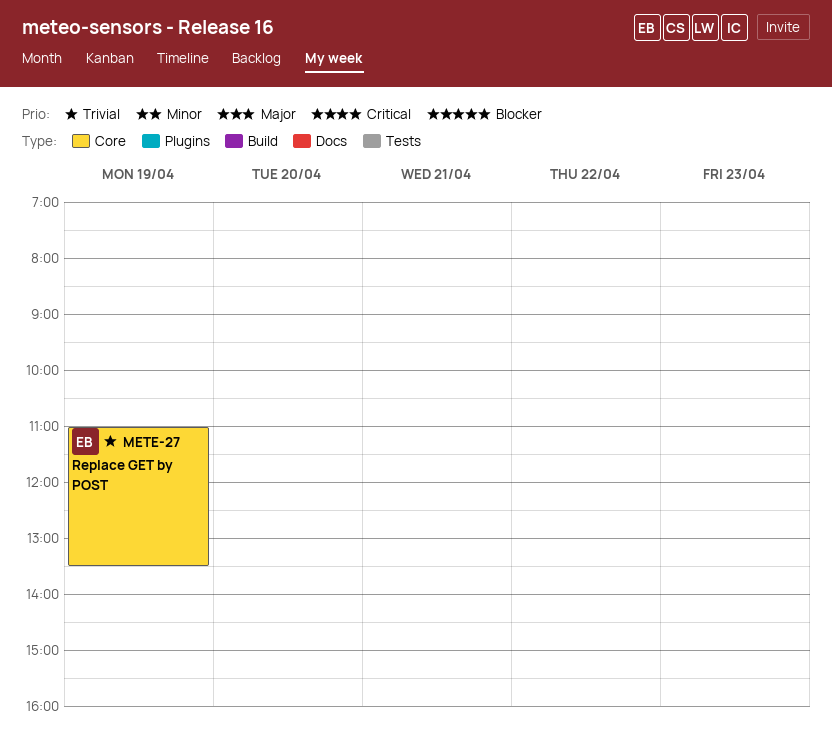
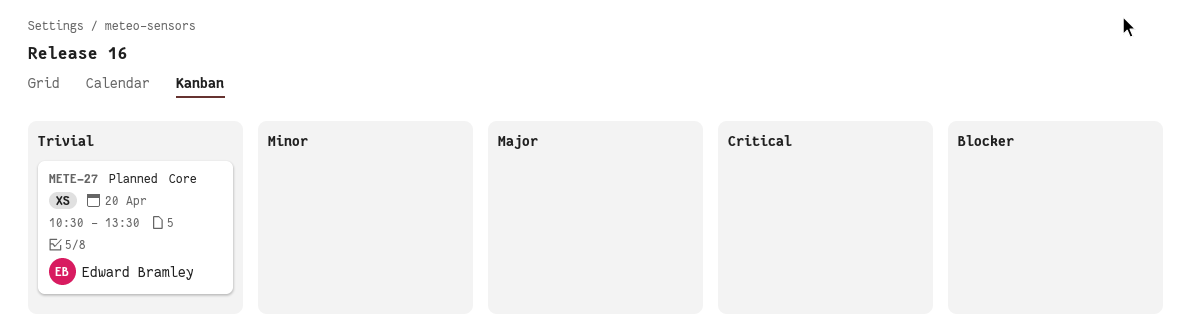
METE-27, day: Apr 19 -> Apr 20
METE-27, begins: 11:00 -> 10:30

